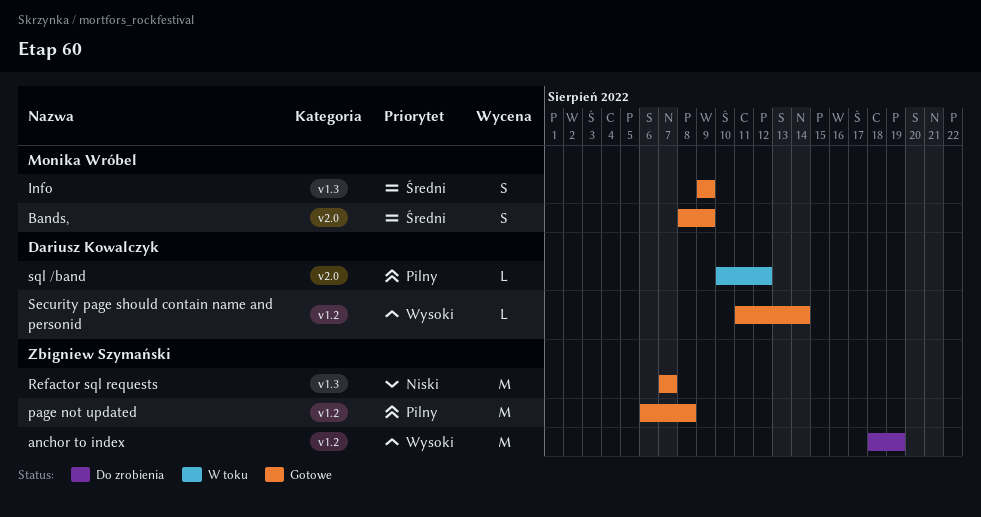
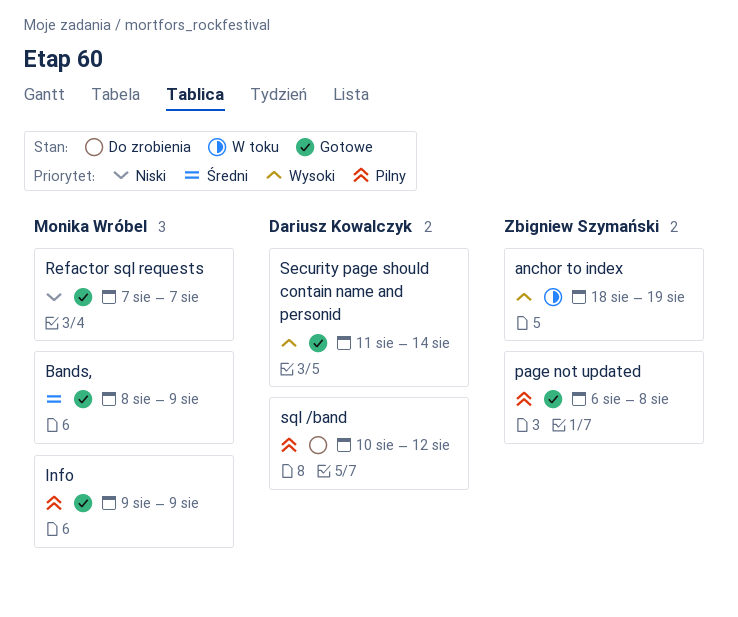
anchor to index, status: Do zrobienia -> W toku
Info, priority: Średni -> Pilny
Refactor sql requests, owner: Zbigniew Szymański -> Monika Wróbel
sql /band, status: W toku -> Do zrobienia

